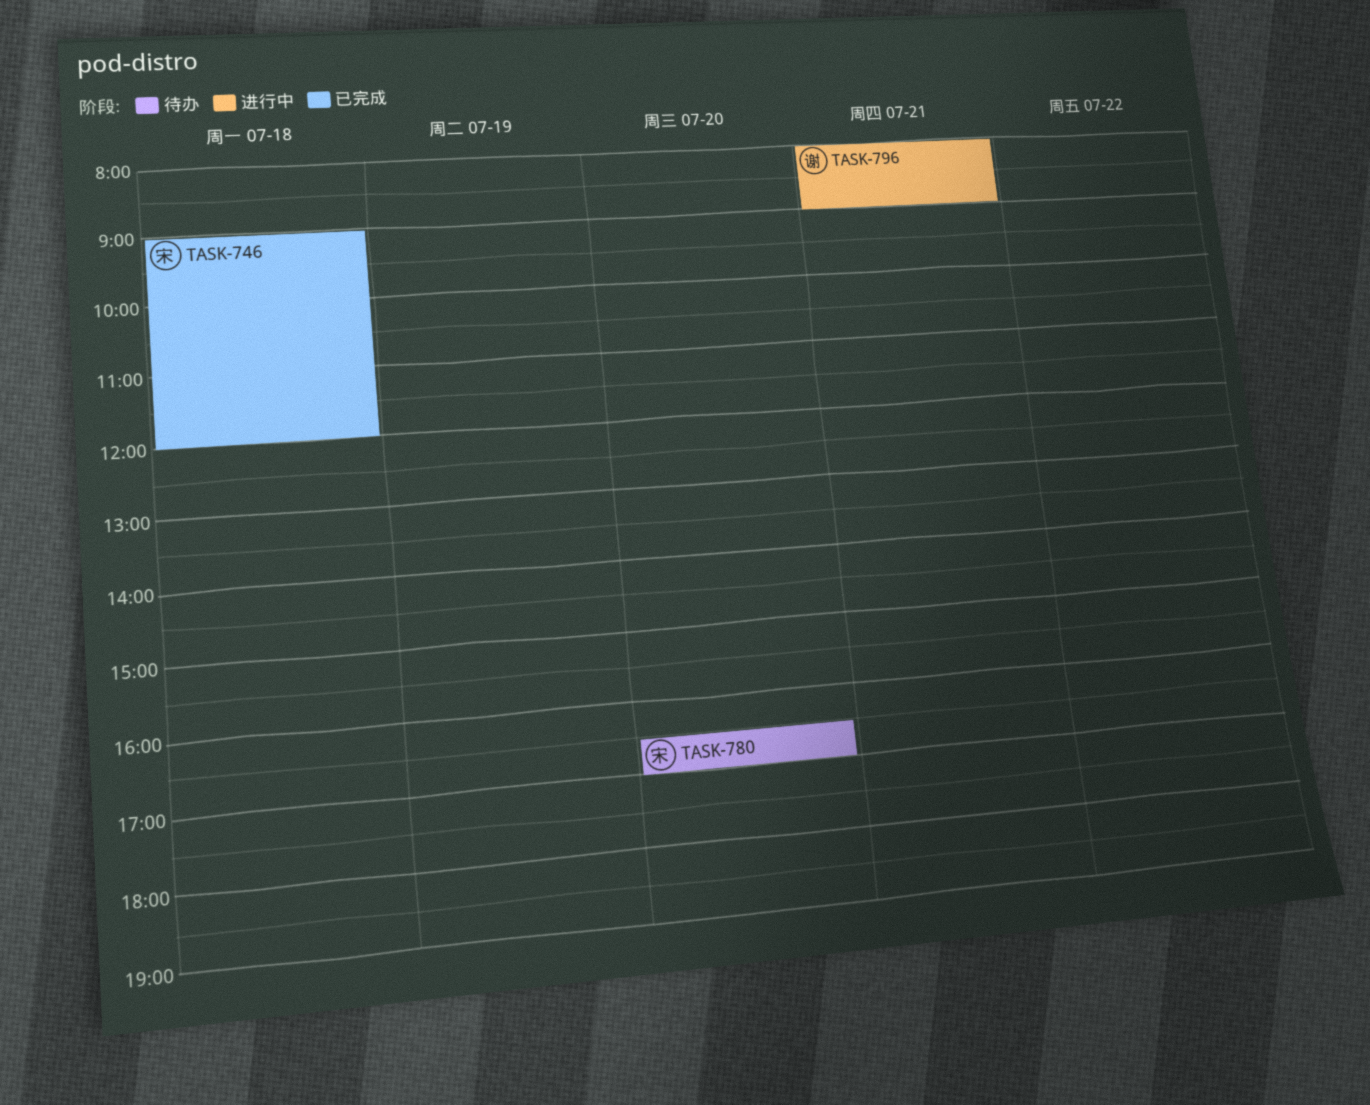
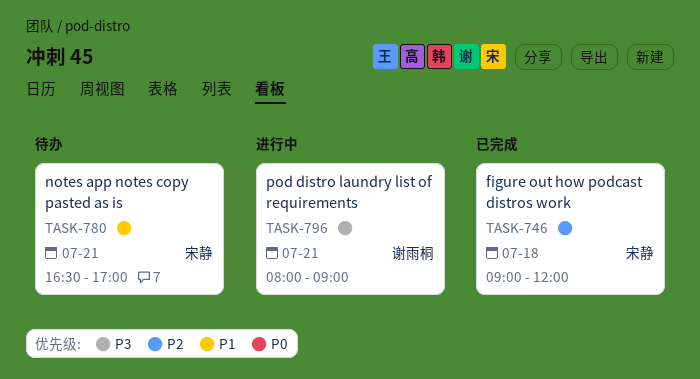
TASK-780, day: Jul 20 -> Jul 21

